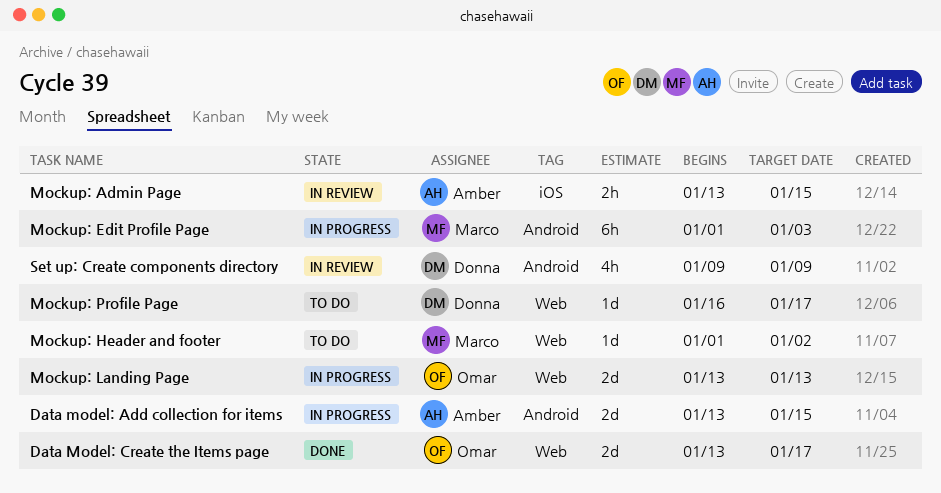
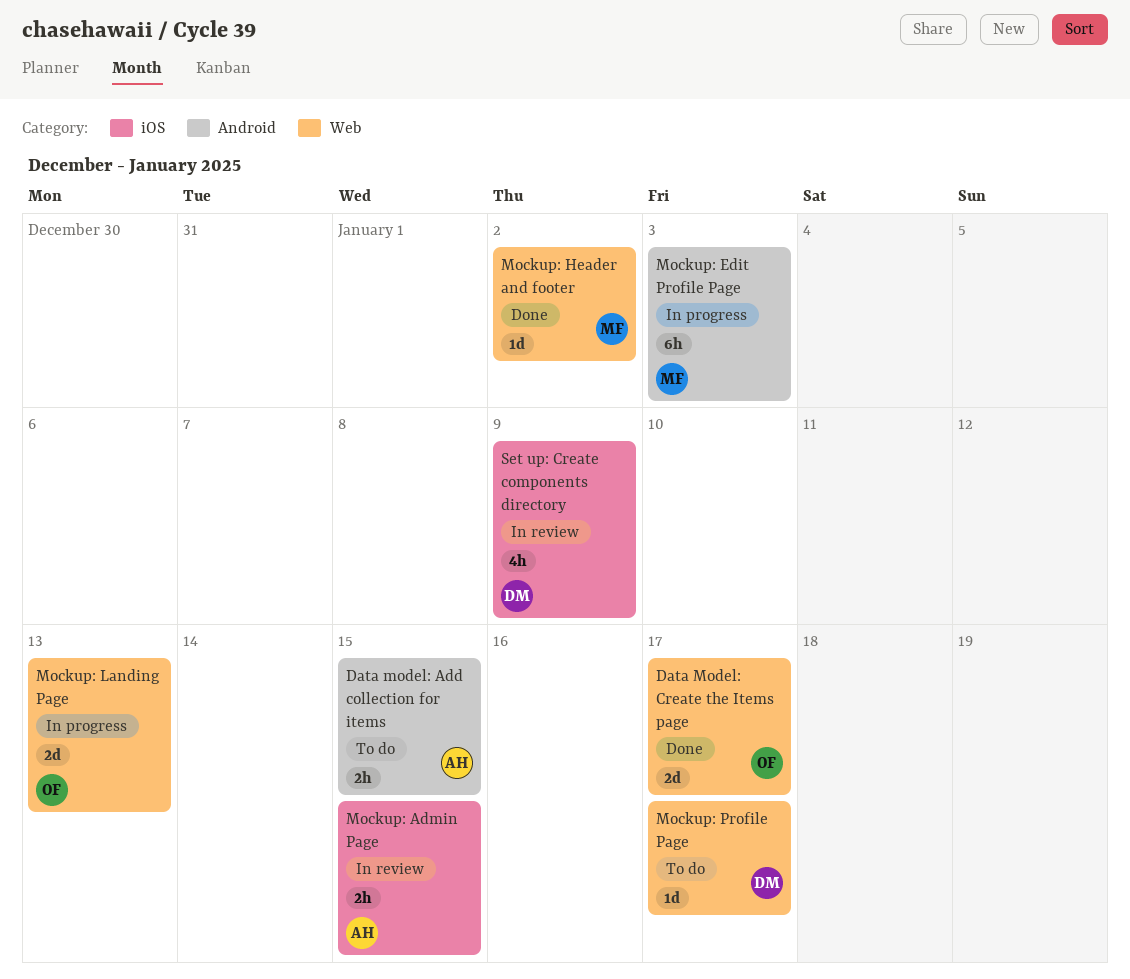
Data model: Add collection for items, status: In progress -> To do
Data model: Add collection for items, estimate: 2d -> 2h
Mockup: Header and footer, status: To do -> Done
Set up: Create components directory, label: Android -> iOS

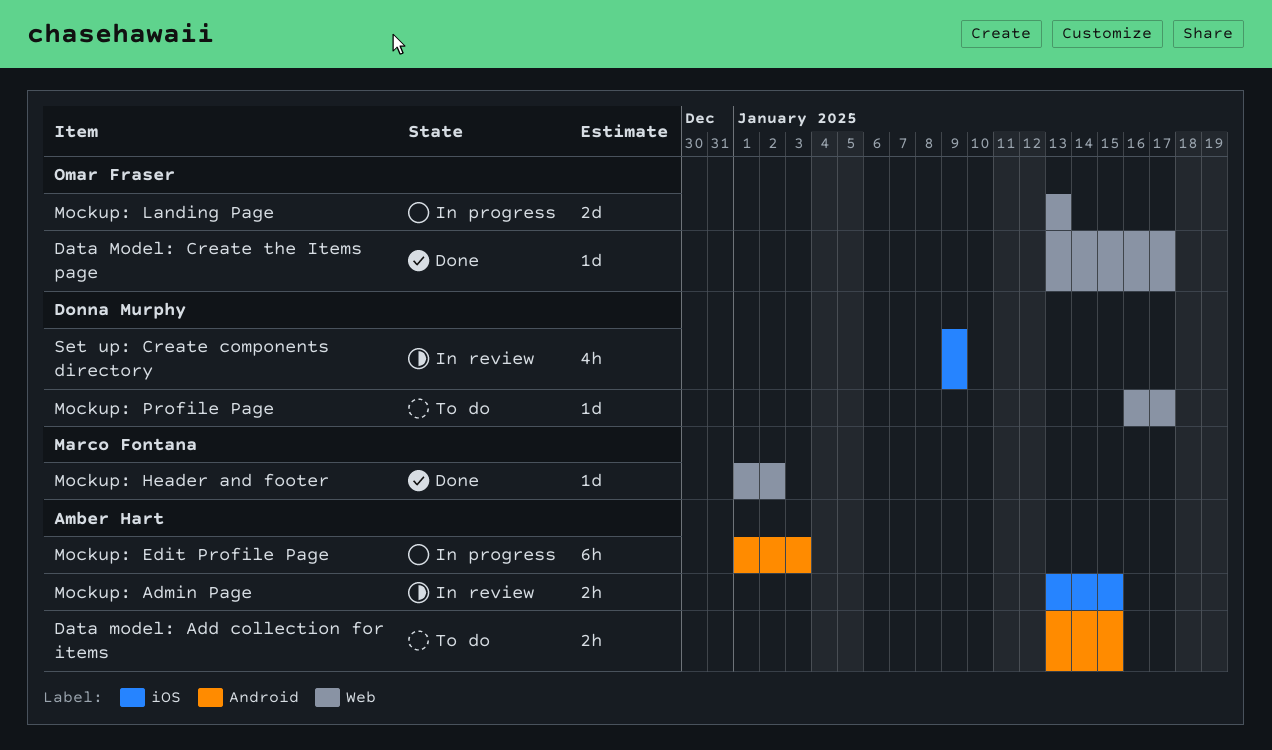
Data Model: Create the Items page, estimate: 2d -> 1d
Mockup: Edit Profile Page, owner: Marco Fontana -> Amber Hart

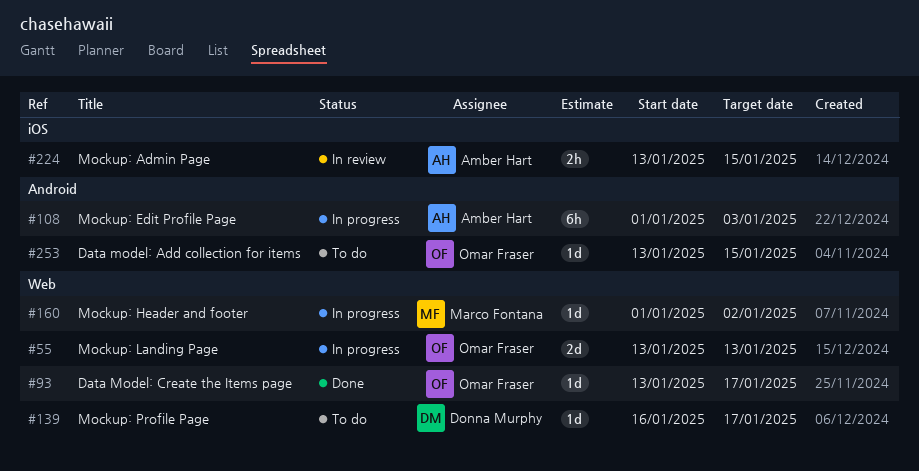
Data model: Add collection for items, owner: Amber Hart -> Omar Fraser
Data model: Add collection for items, estimate: 2h -> 1d
Mockup: Header and footer, status: Done -> In progress
Set up: Create components directory: present -> none

